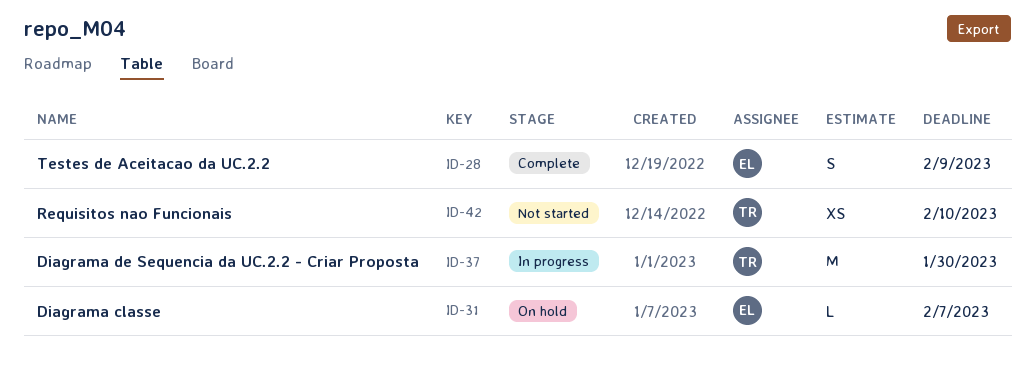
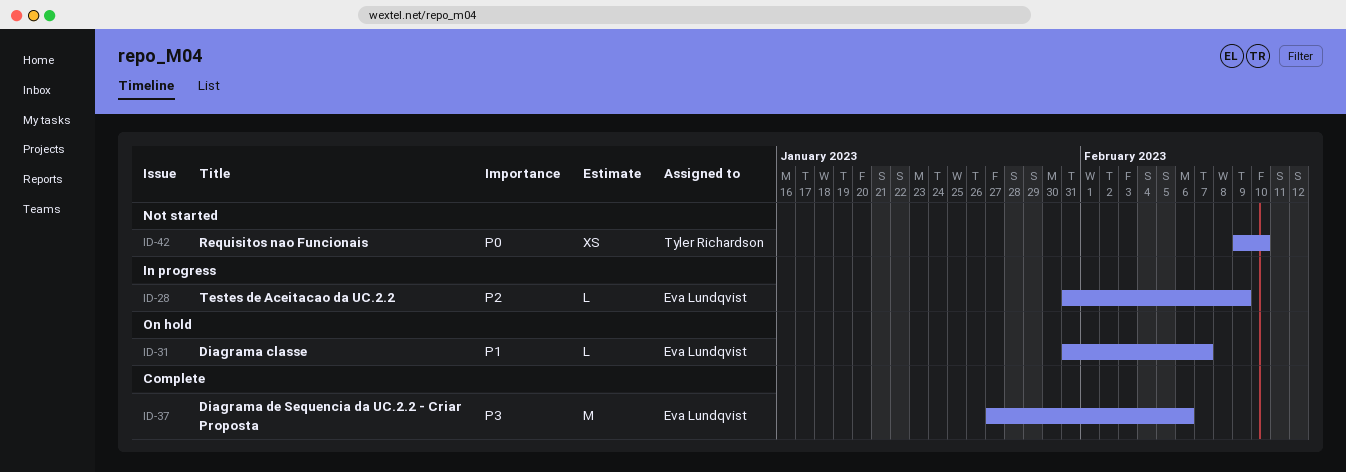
ID-28, status: Complete -> In progress
ID-28, estimate: S -> L
ID-37, status: In progress -> Complete
ID-37, owner: Tyler Richardson -> Eva Lundqvist
ID-37, due: Jan 30 -> Feb 6

